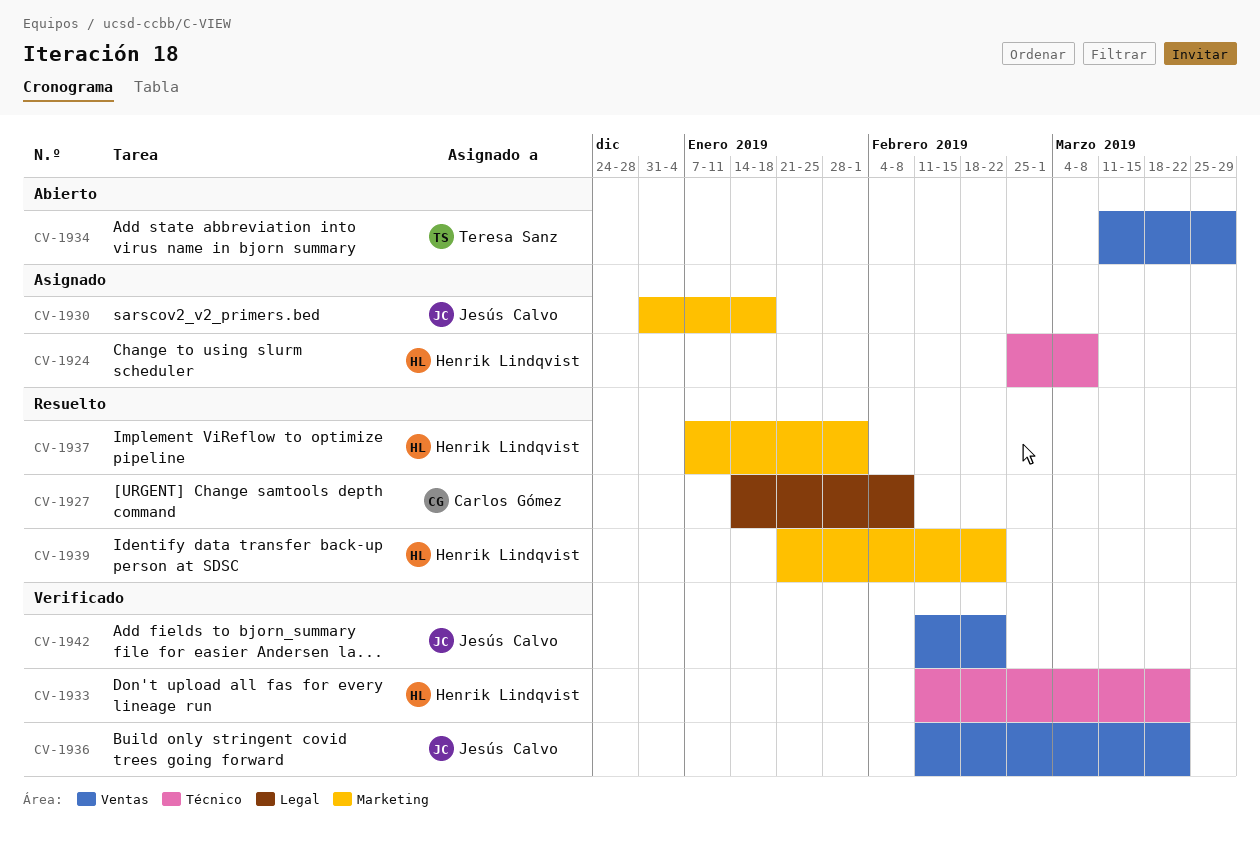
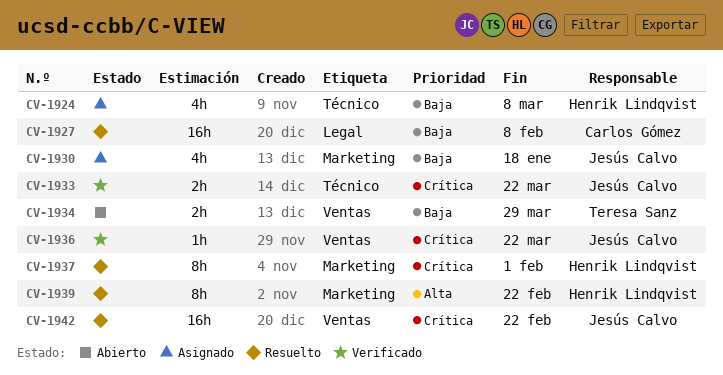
CV-1933, owner: Henrik Lindqvist -> Jesús Calvo
CV-1942, status: Verificado -> Resuelto

